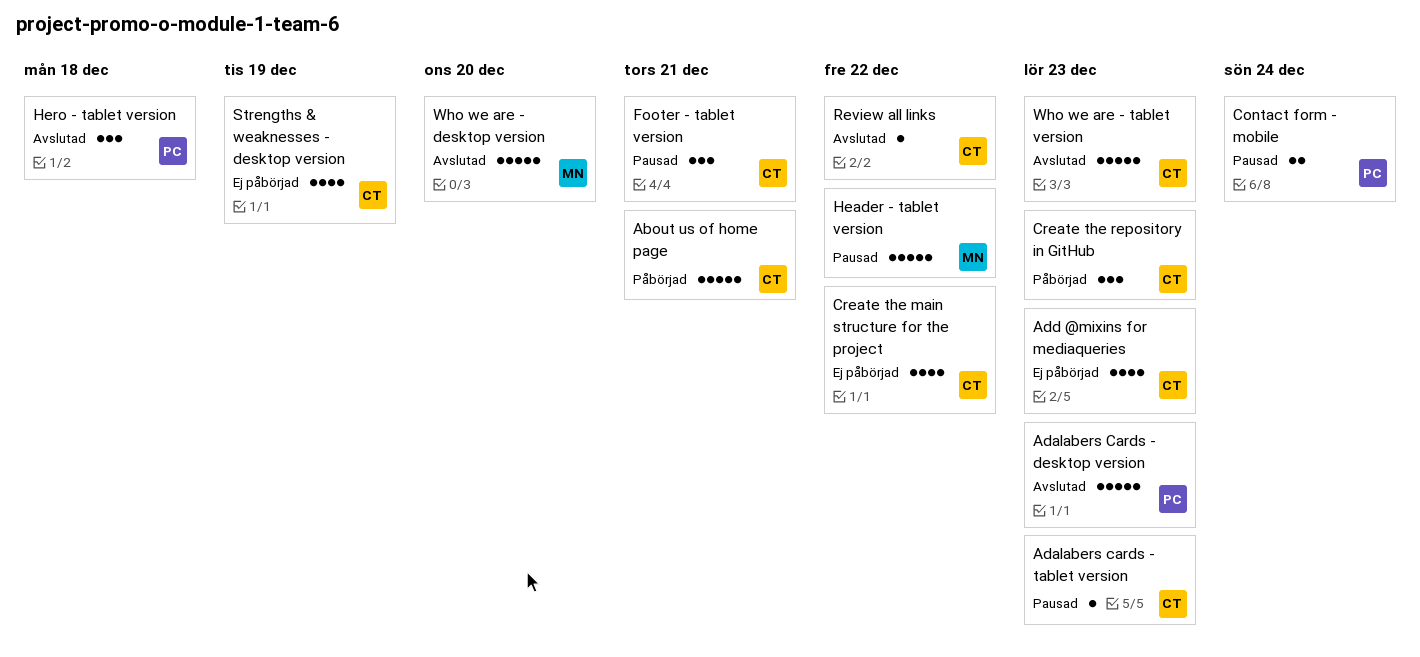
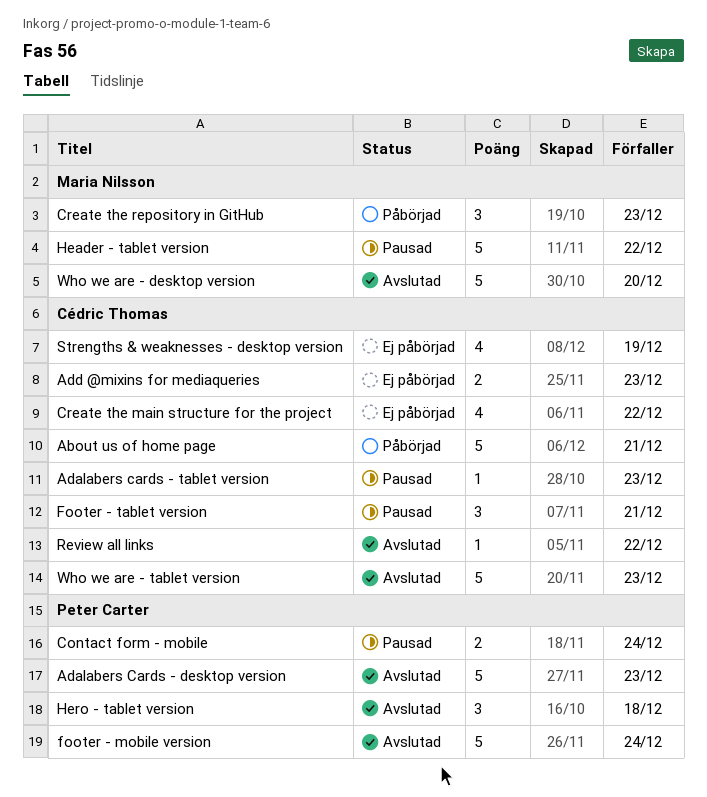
Add @mixins for mediaqueries, estimate: 4 -> 2
Create the repository in GitHub, owner: Cédric Thomas -> Maria Nilsson
footer - mobile version: none -> present

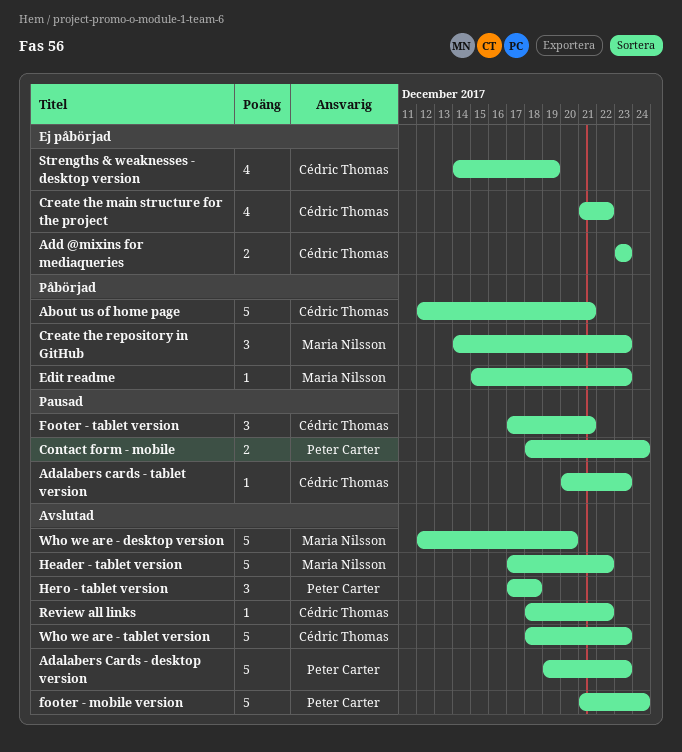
Edit readme: none -> present
Header - tablet version, status: Pausad -> Avslutad

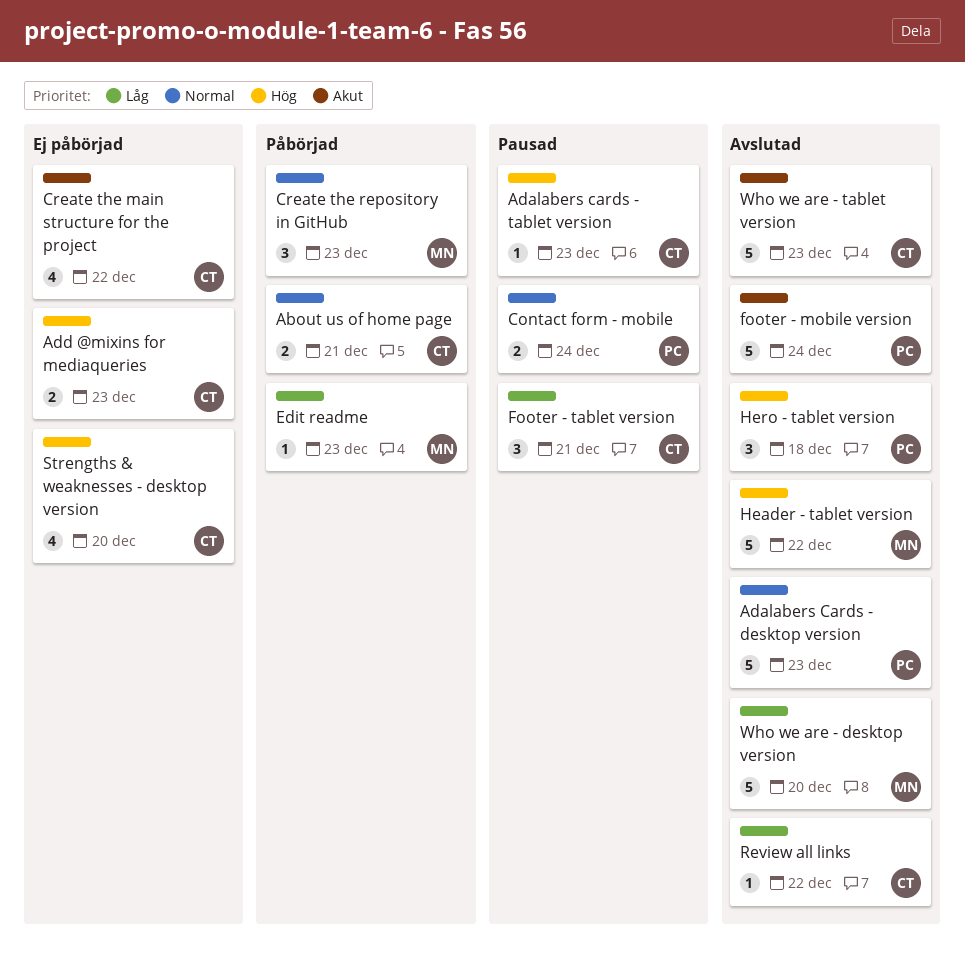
About us of home page, estimate: 5 -> 2
Strengths & weaknesses - desktop version, due: Dec 19 -> Dec 20

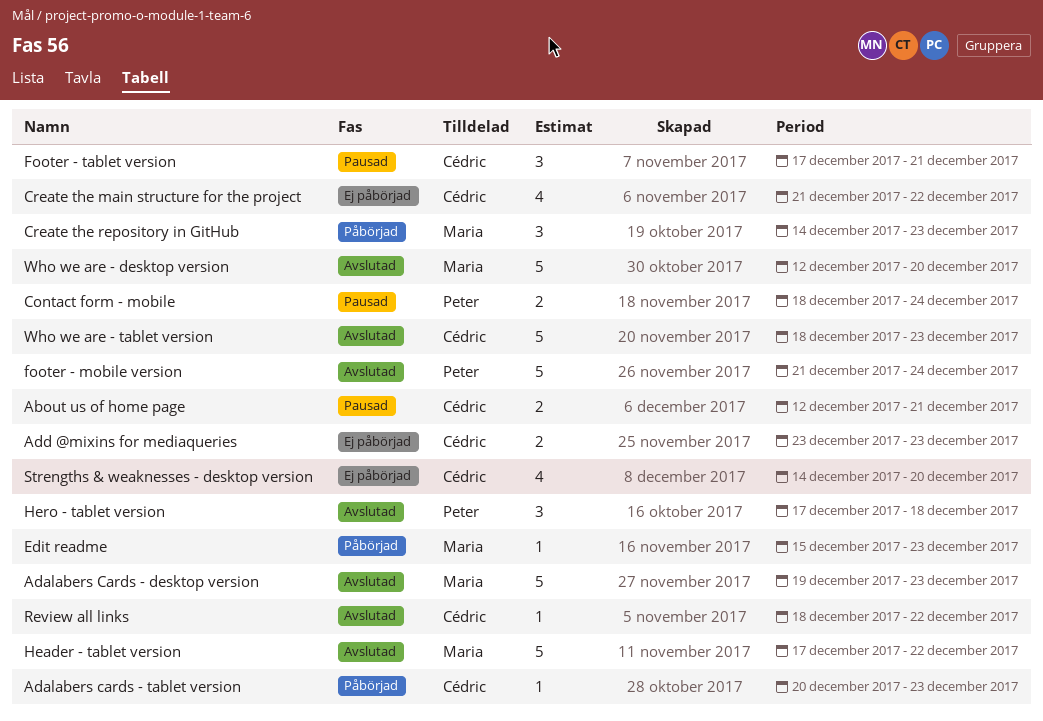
About us of home page, status: Påbörjad -> Pausad
Adalabers Cards - desktop version, owner: Peter -> Maria
Adalabers cards - tablet version, status: Pausad -> Påbörjad

